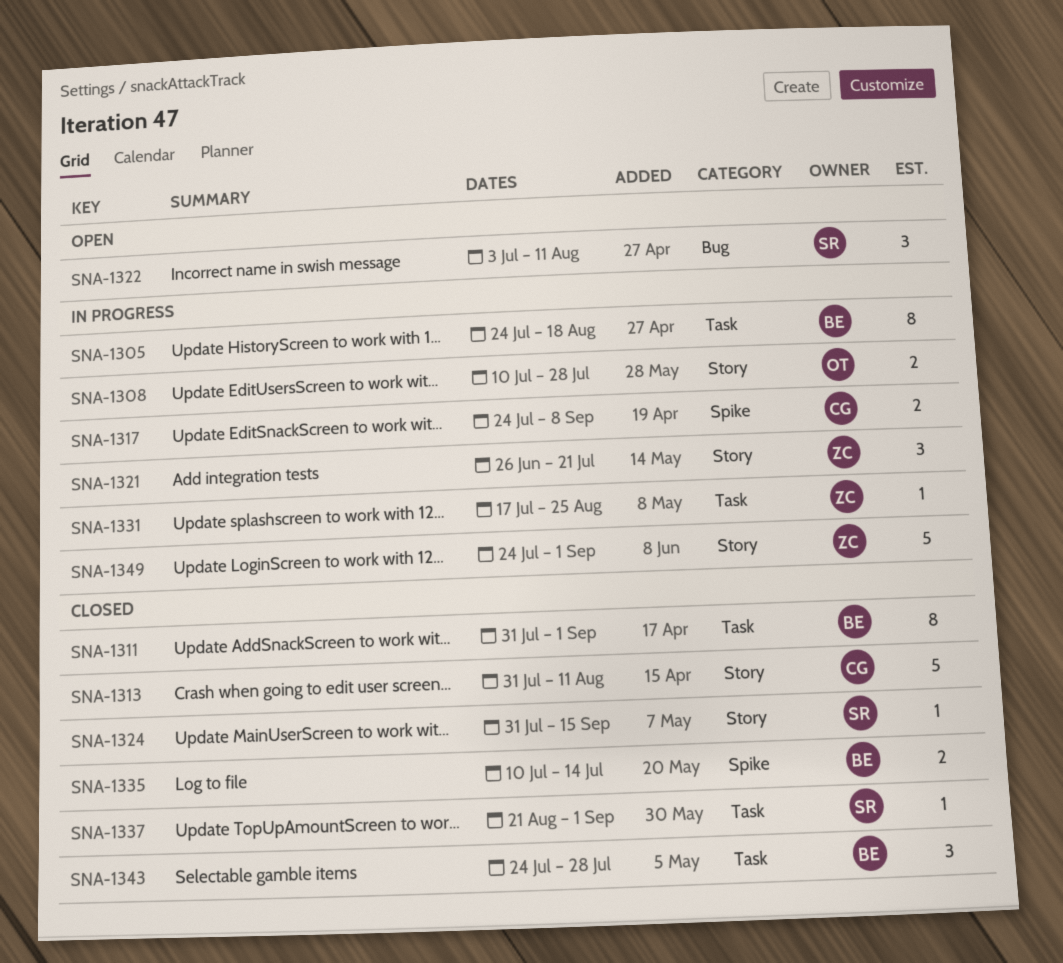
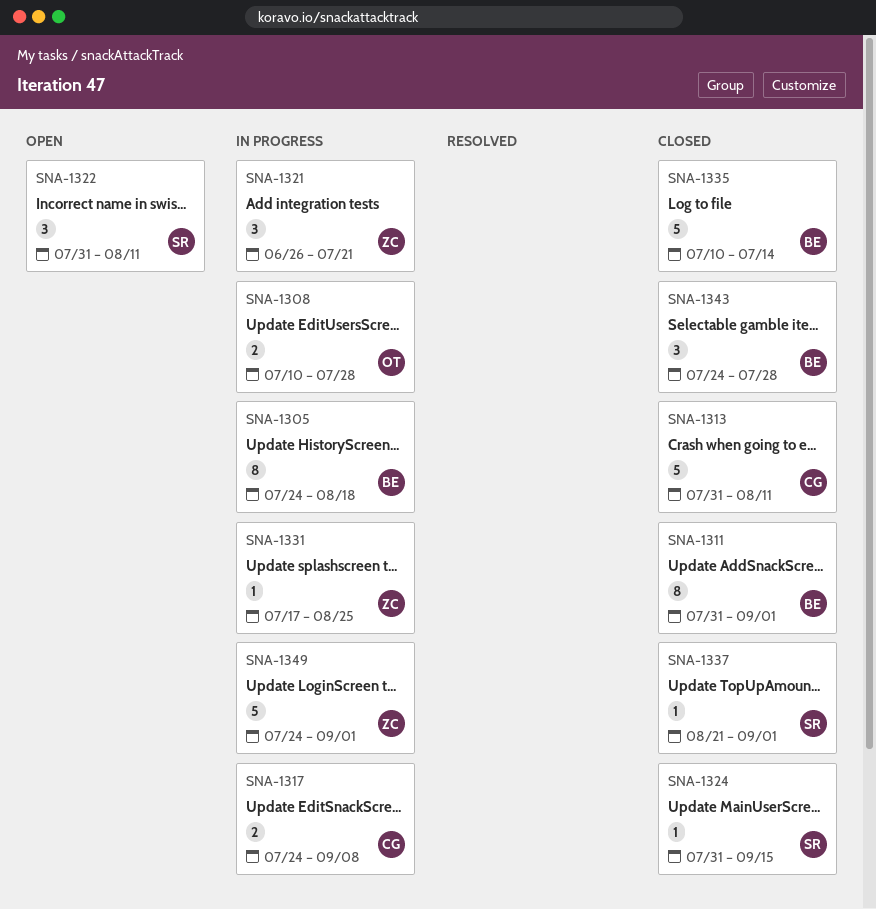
SNA-1322, start: Jul 3 -> Jul 31
SNA-1335, estimate: 2 -> 5

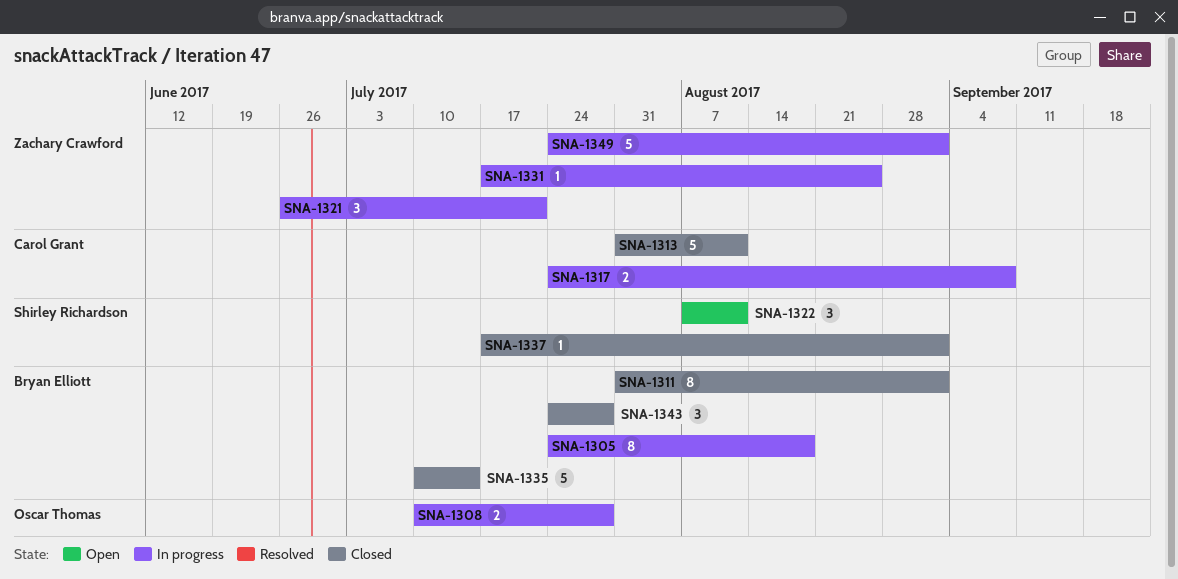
SNA-1322, start: Jul 31 -> Aug 7
SNA-1324: present -> none
SNA-1337, start: Aug 21 -> Jul 17

